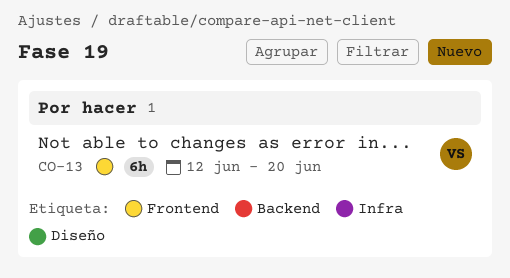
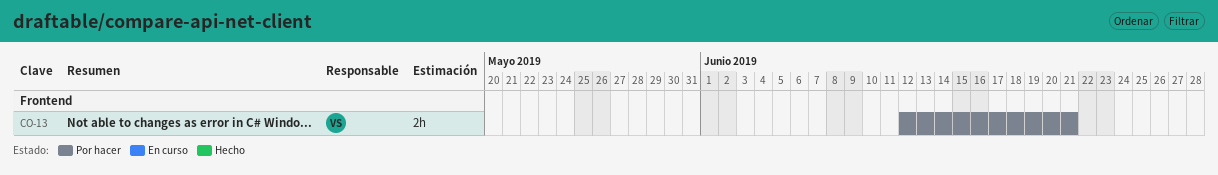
CO-13, estimate: 6h -> 2h
CO-13, due: Jun 20 -> Jun 21

